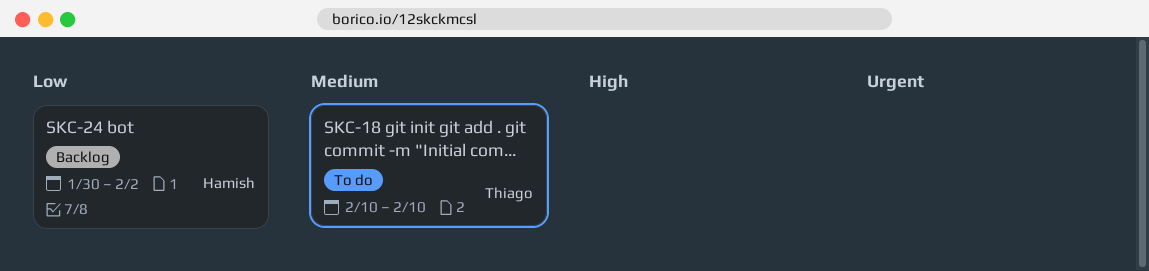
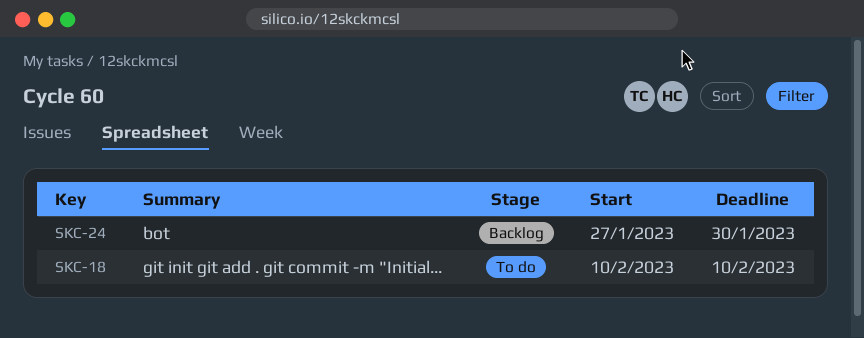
SKC-24, start: Jan 30 -> Jan 27
SKC-24, due: Feb 2 -> Jan 30

